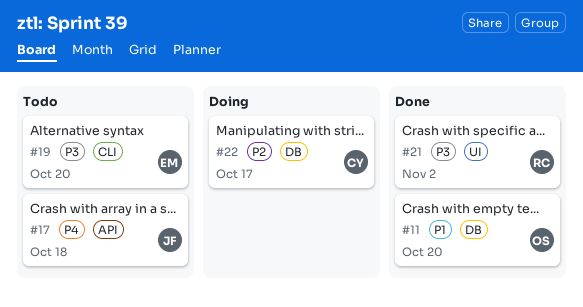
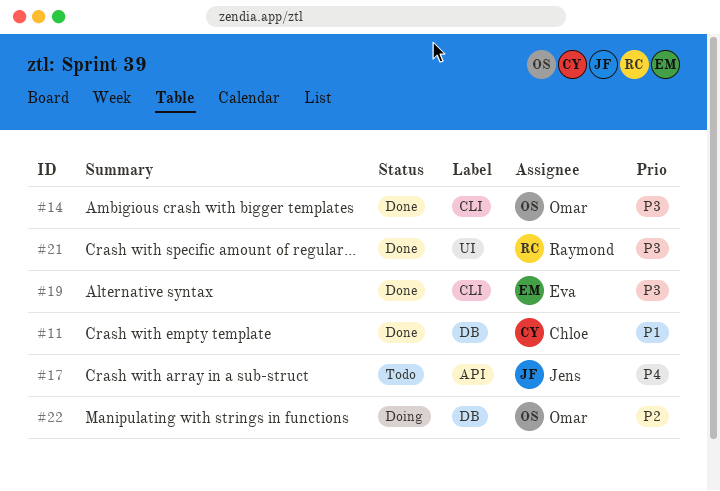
#11, owner: Omar -> Chloe
#14: none -> present
#19, status: Todo -> Done
#22, owner: Chloe -> Omar

